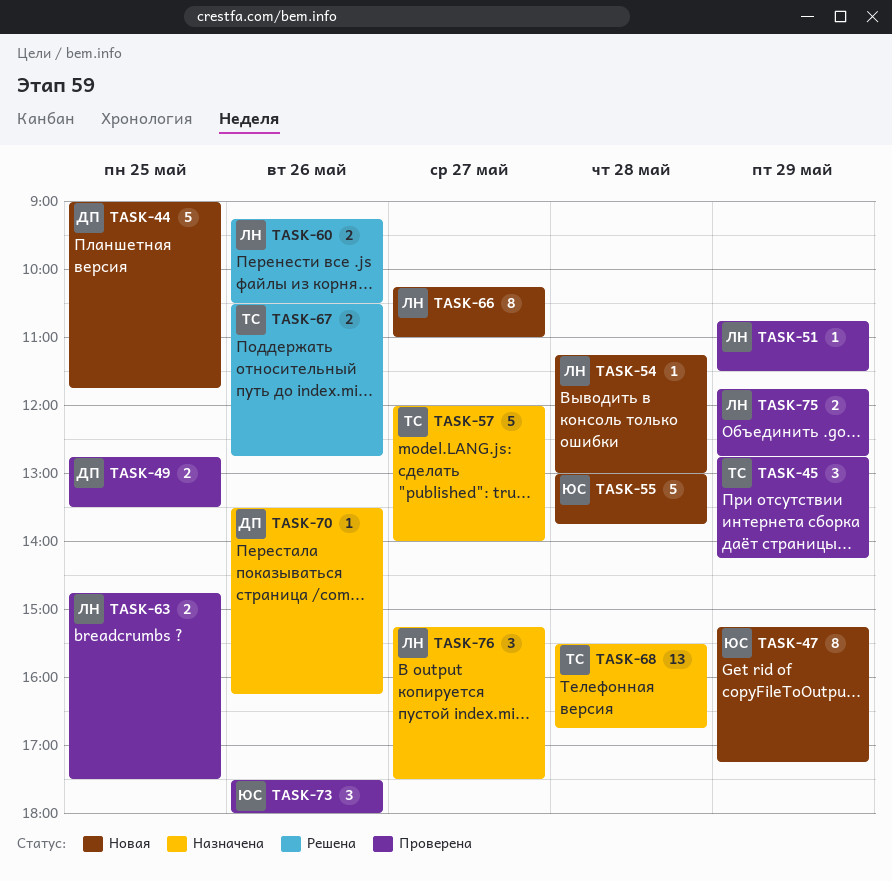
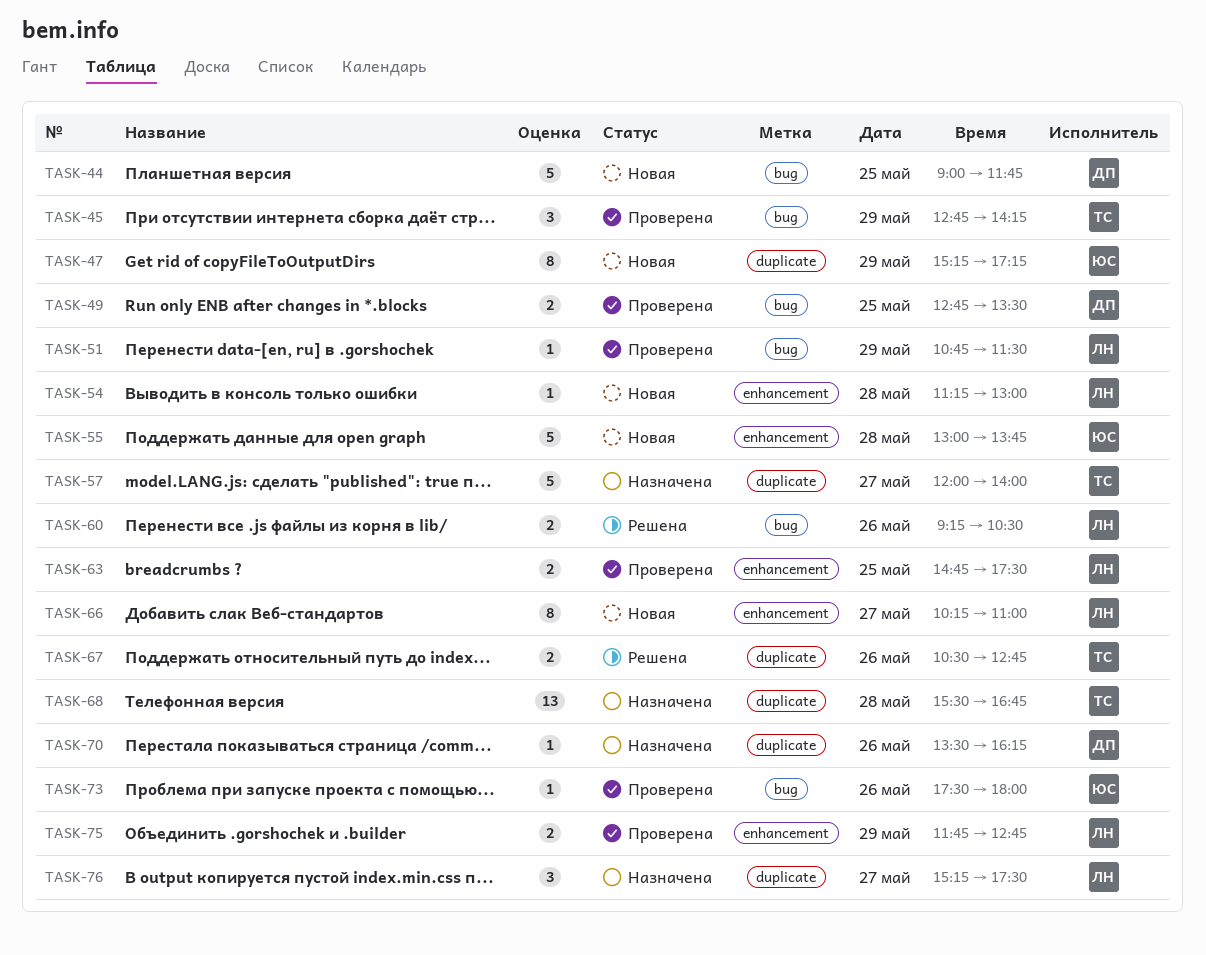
TASK-73, estimate: 3 -> 1

